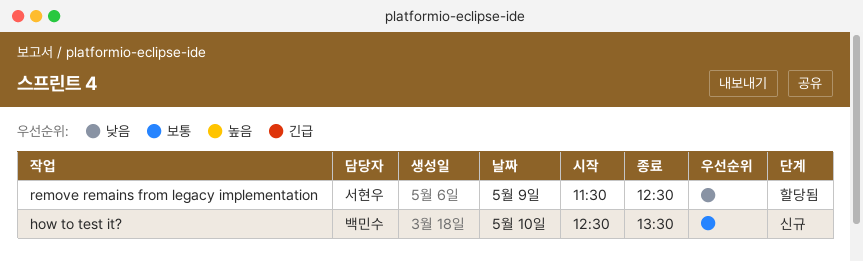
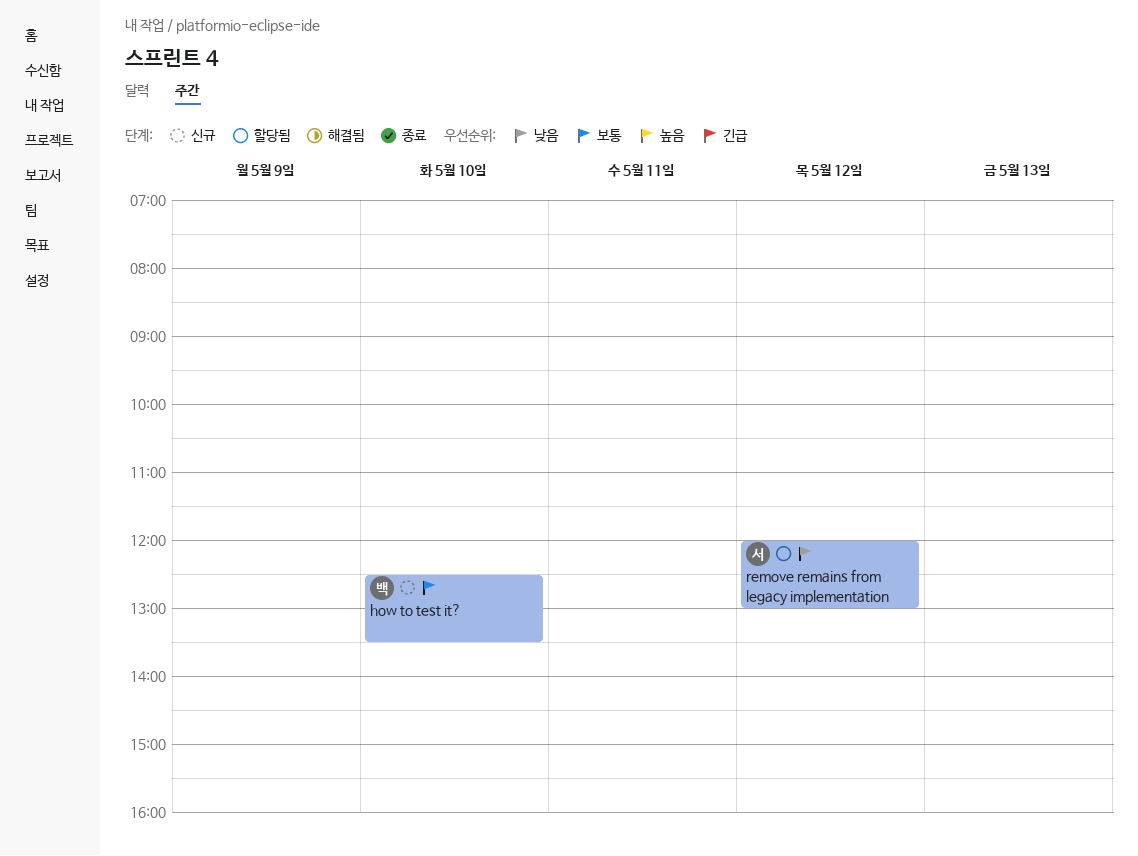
remove remains from legacy implementation, day: May 9 -> May 12
remove remains from legacy implementation, begins: 11:30 -> 12:00
remove remains from legacy implementation, ends: 12:30 -> 13:00

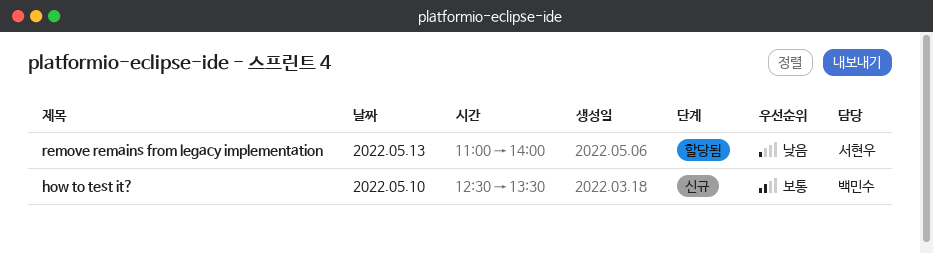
remove remains from legacy implementation, day: May 12 -> May 13
remove remains from legacy implementation, begins: 12:00 -> 11:00
remove remains from legacy implementation, ends: 13:00 -> 14:00

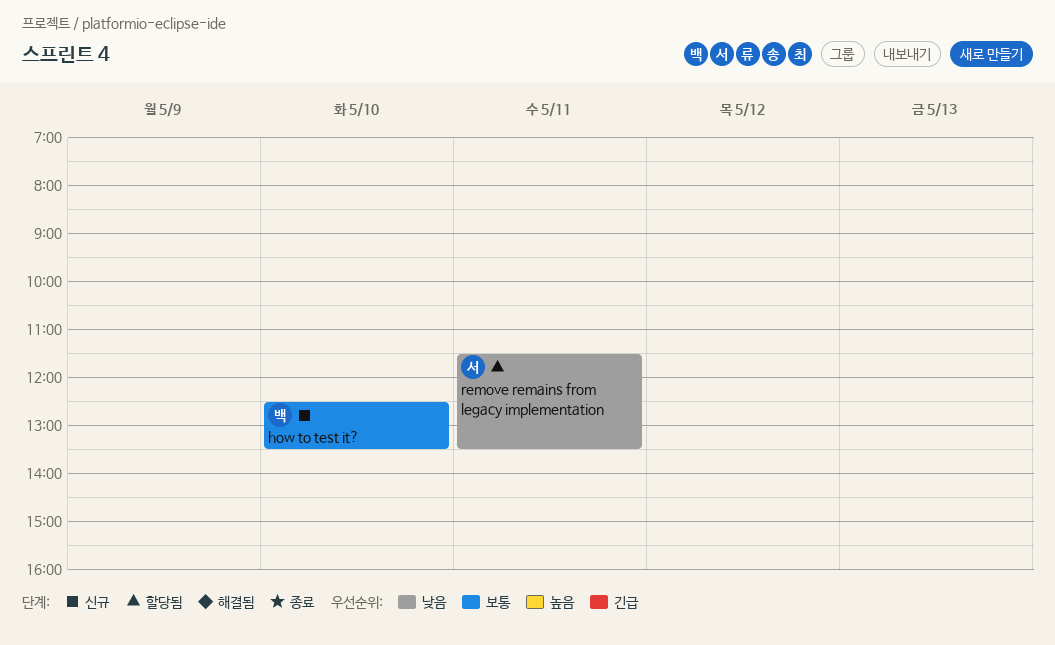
remove remains from legacy implementation, day: May 13 -> May 11
remove remains from legacy implementation, begins: 11:00 -> 11:30
remove remains from legacy implementation, ends: 14:00 -> 13:30

